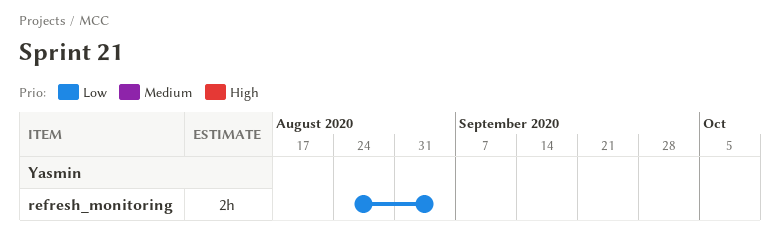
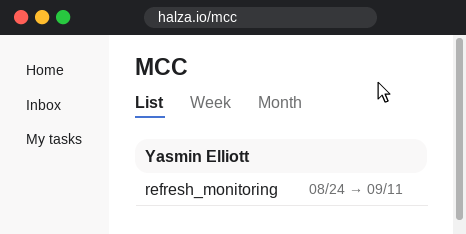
refresh_monitoring, due: Sep 4 -> Sep 11

